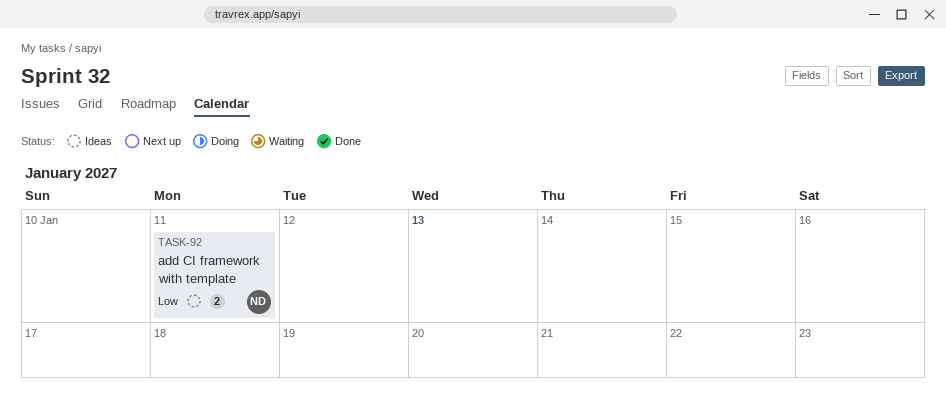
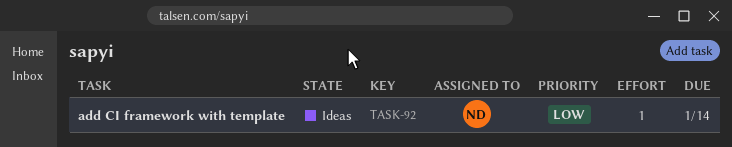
TASK-92, estimate: 2 -> 1
TASK-92, due: Jan 11 -> Jan 14

